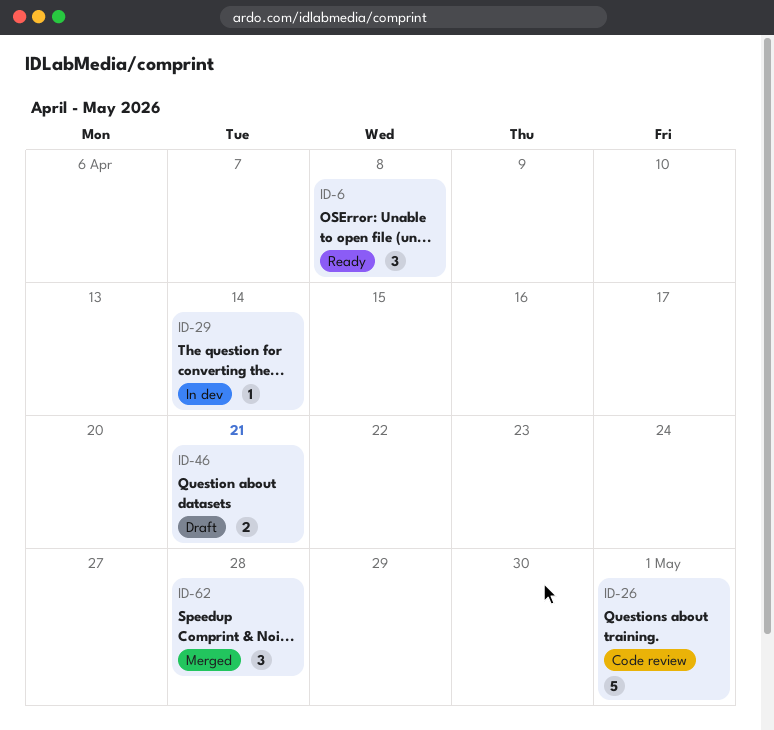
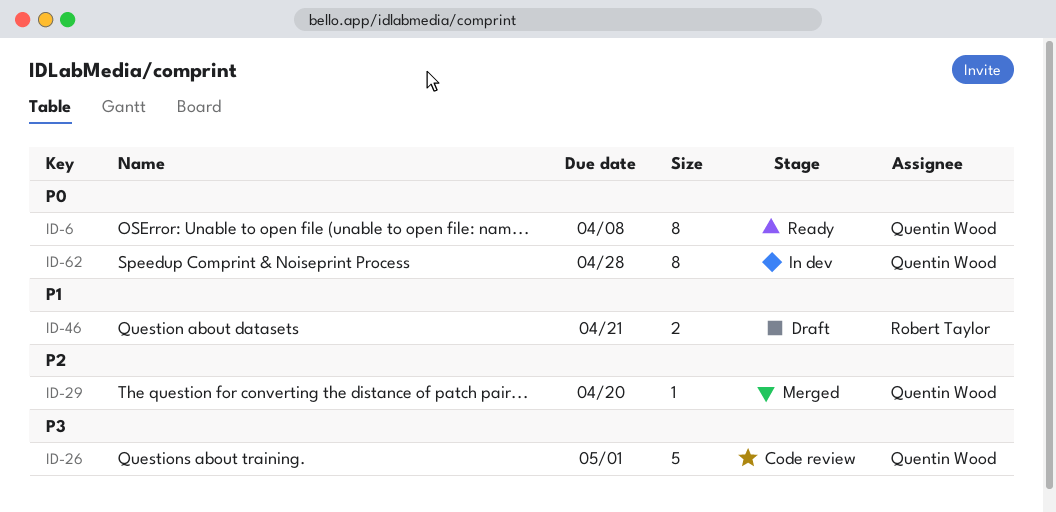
ID-6, estimate: 3 -> 8
ID-29, status: In dev -> Merged
ID-29, due: Apr 14 -> Apr 20
ID-62, status: Merged -> In dev
ID-62, estimate: 3 -> 8

